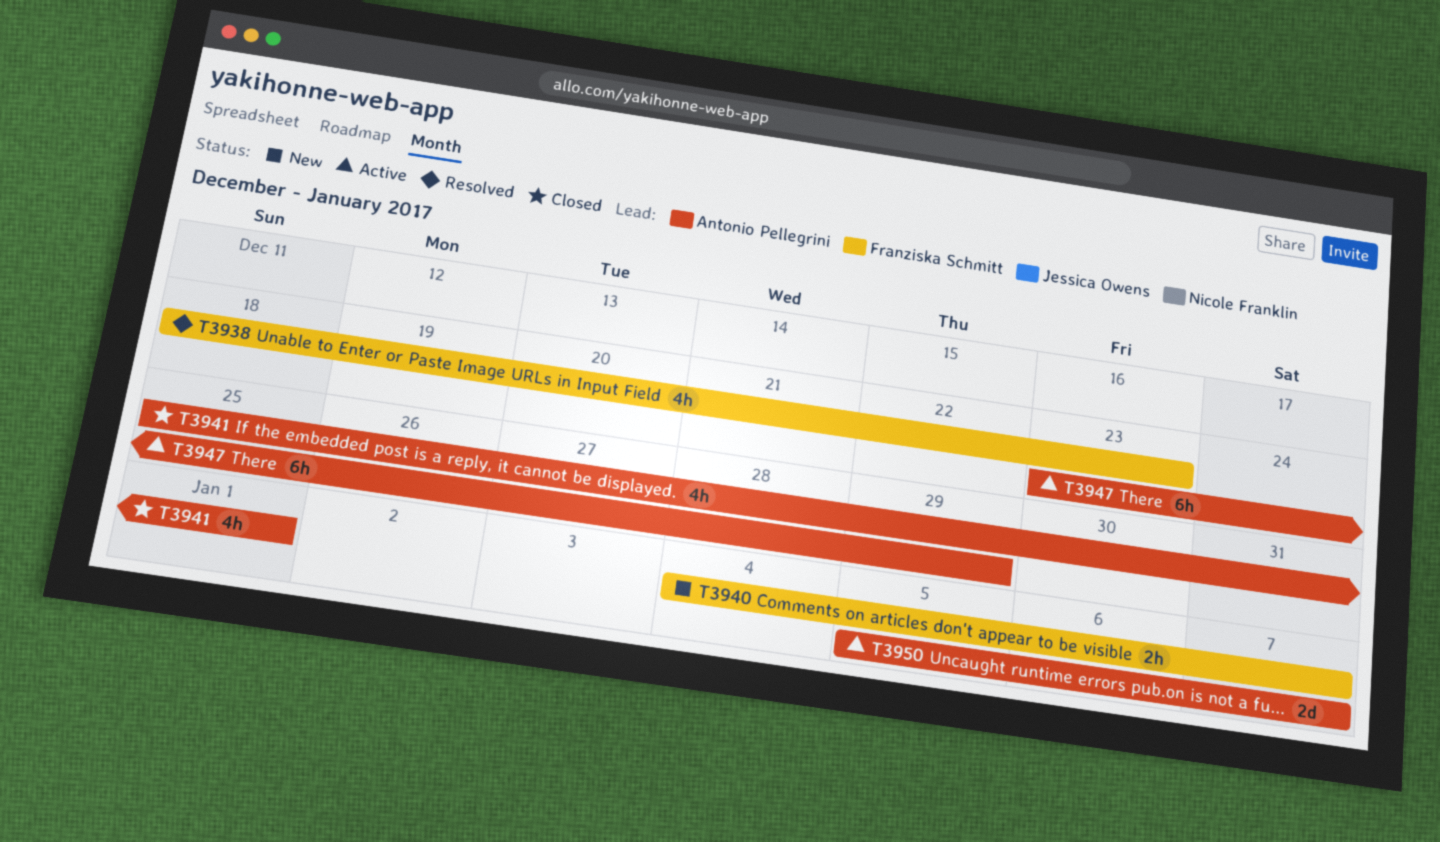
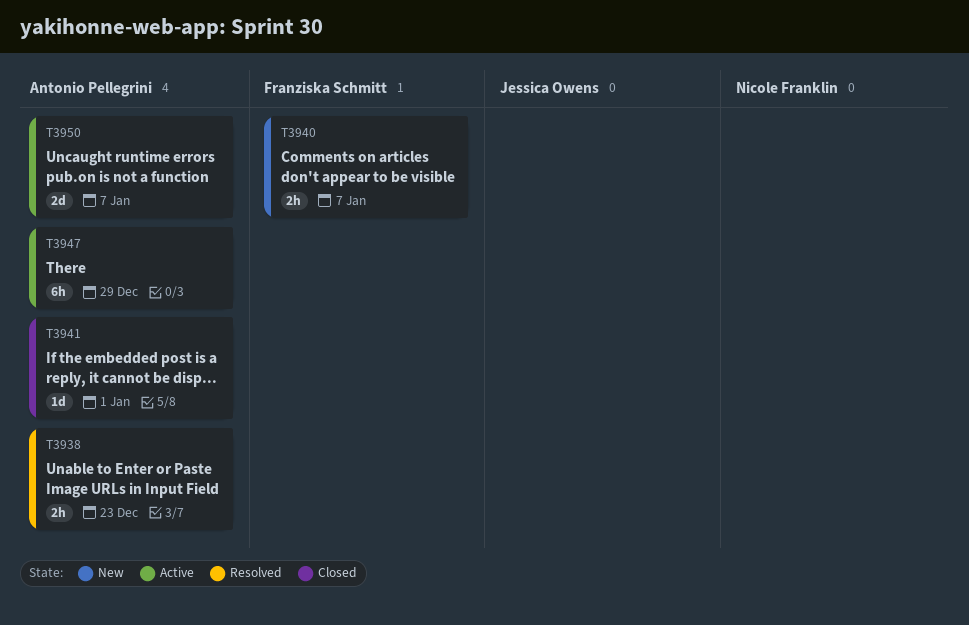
T3938, owner: Franziska Schmitt -> Antonio Pellegrini
T3938, estimate: 4h -> 2h
T3941, estimate: 4h -> 1d

